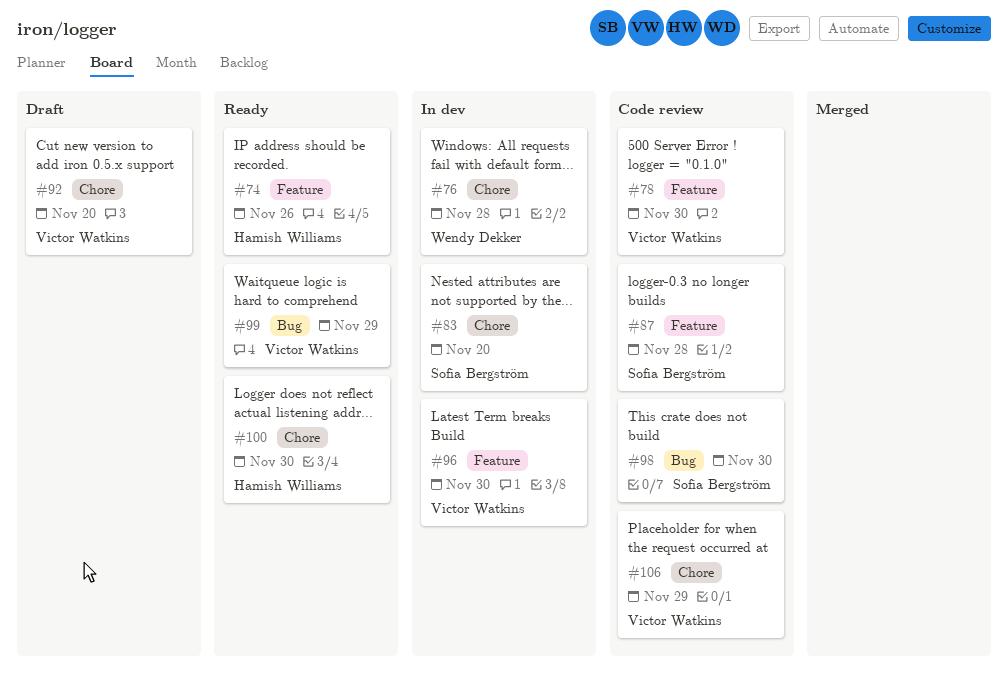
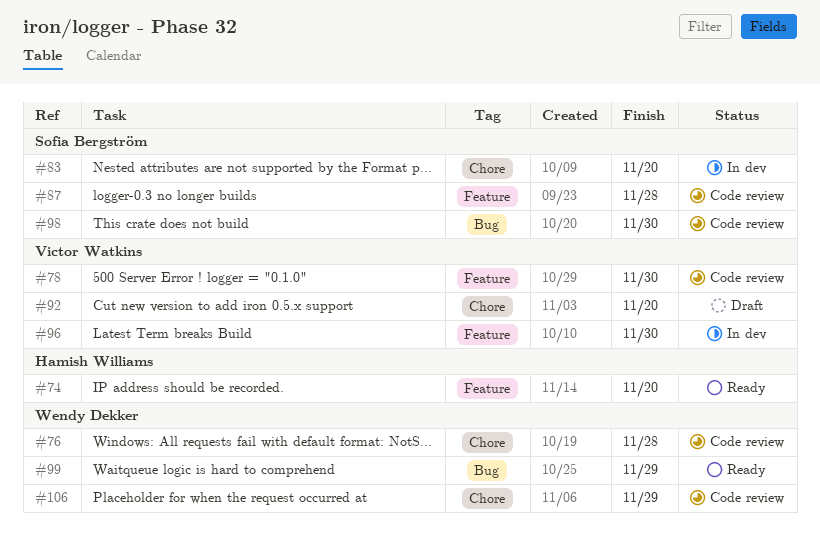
#74, due: Nov 26 -> Nov 20
#76, status: In dev -> Code review
#99, owner: Victor Watkins -> Wendy Dekker
#100: present -> none
#106, owner: Victor Watkins -> Wendy Dekker

